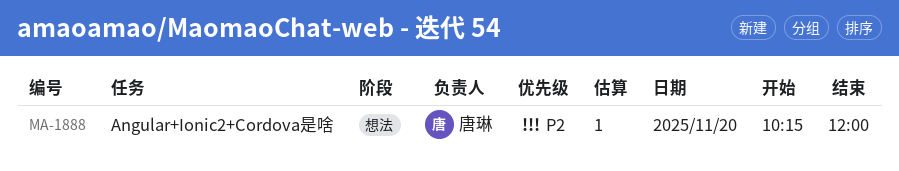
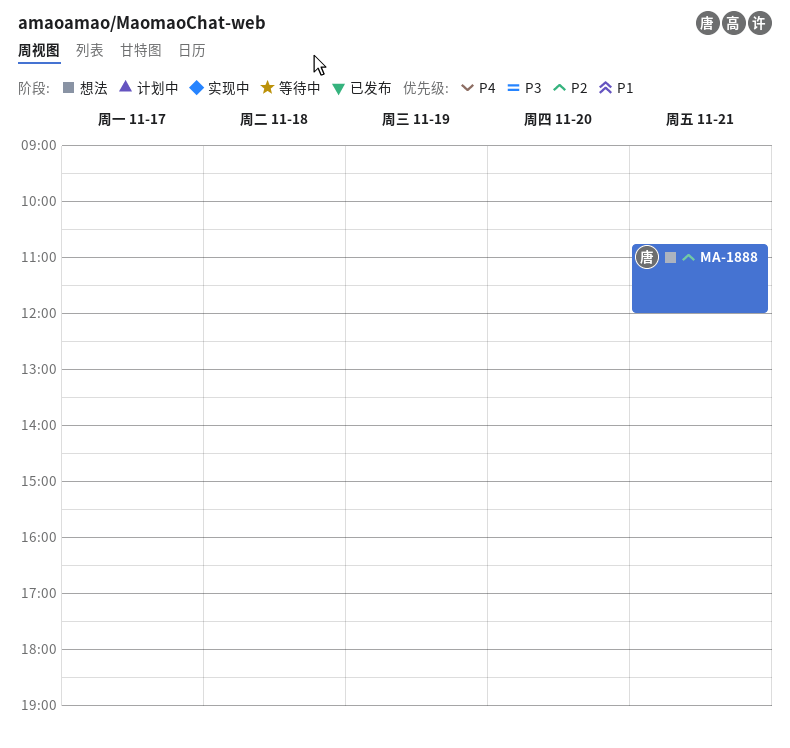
MA-1888, day: Nov 20 -> Nov 21
MA-1888, begins: 10:15 -> 10:45

